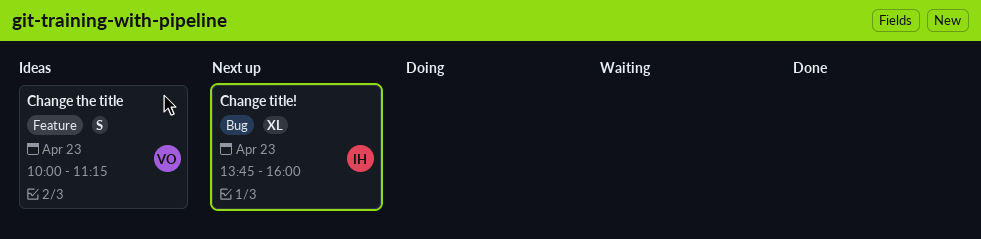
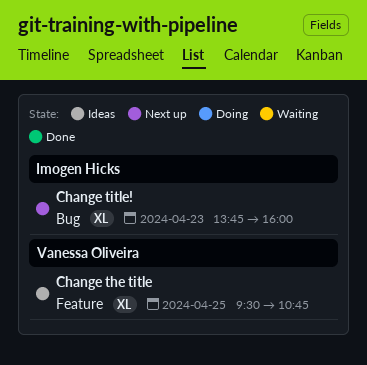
Change the title, estimate: S -> XL
Change the title, day: Apr 23 -> Apr 25
Change the title, begins: 10:00 -> 09:30
Change the title, ends: 11:15 -> 10:45

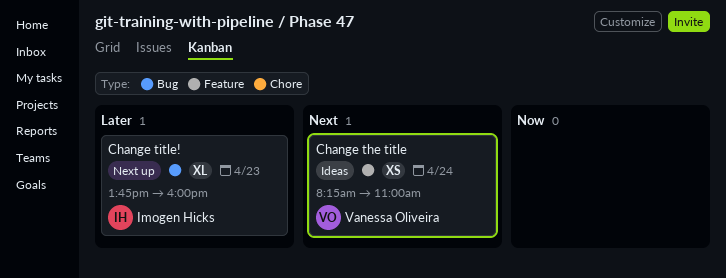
Change the title, estimate: XL -> XS
Change the title, day: Apr 25 -> Apr 24
Change the title, begins: 09:30 -> 08:15
Change the title, ends: 10:45 -> 11:00

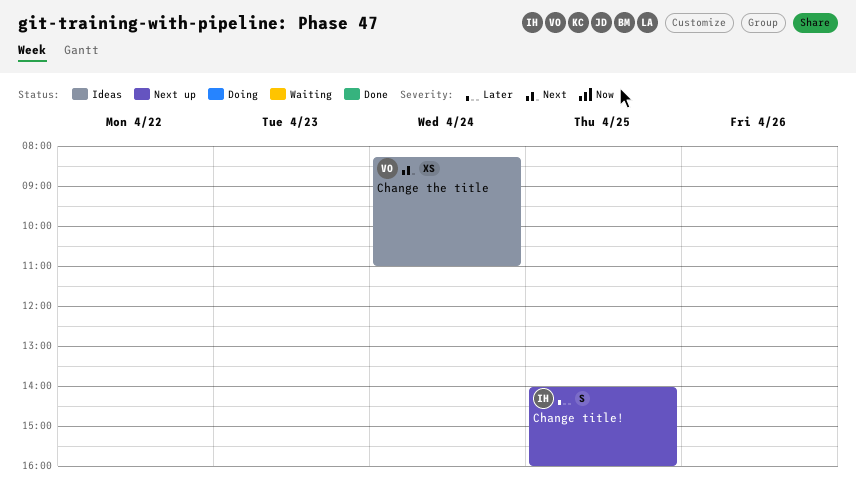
Change title!, estimate: XL -> S
Change title!, day: Apr 23 -> Apr 25
Change title!, begins: 13:45 -> 14:00

